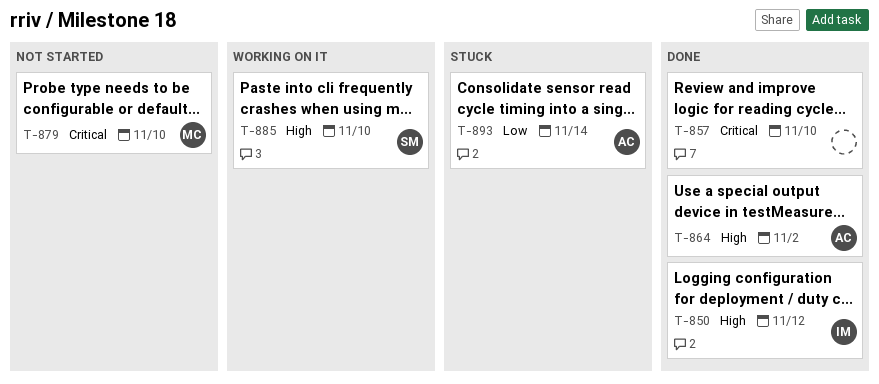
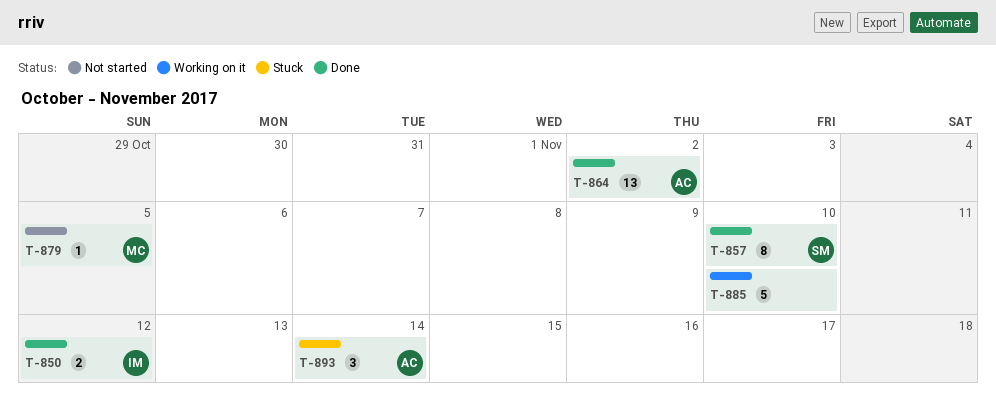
T-857, owner: none -> SM
T-879, due: Nov 10 -> Nov 5
T-885, owner: SM -> none

